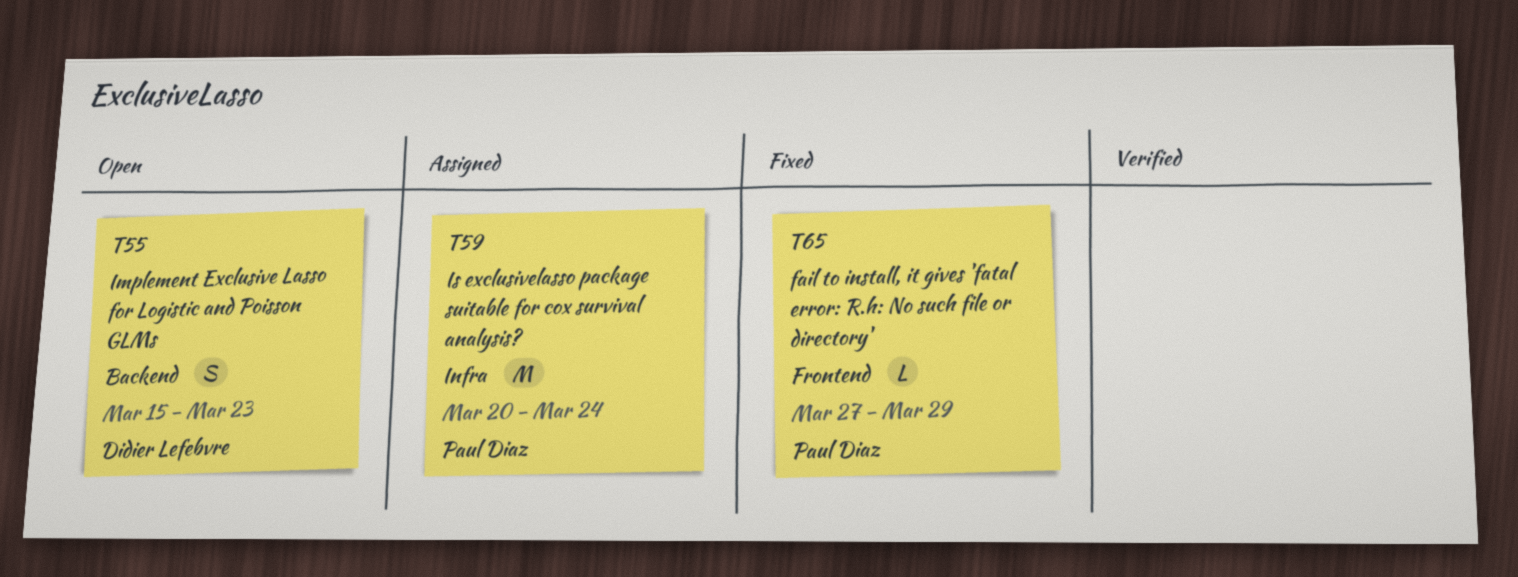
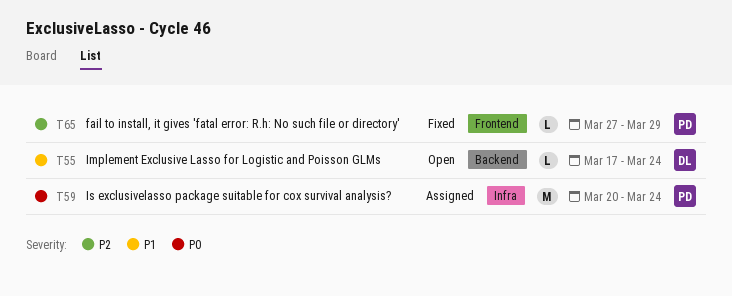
T55, estimate: S -> L
T55, start: Mar 15 -> Mar 17
T55, due: Mar 23 -> Mar 24

